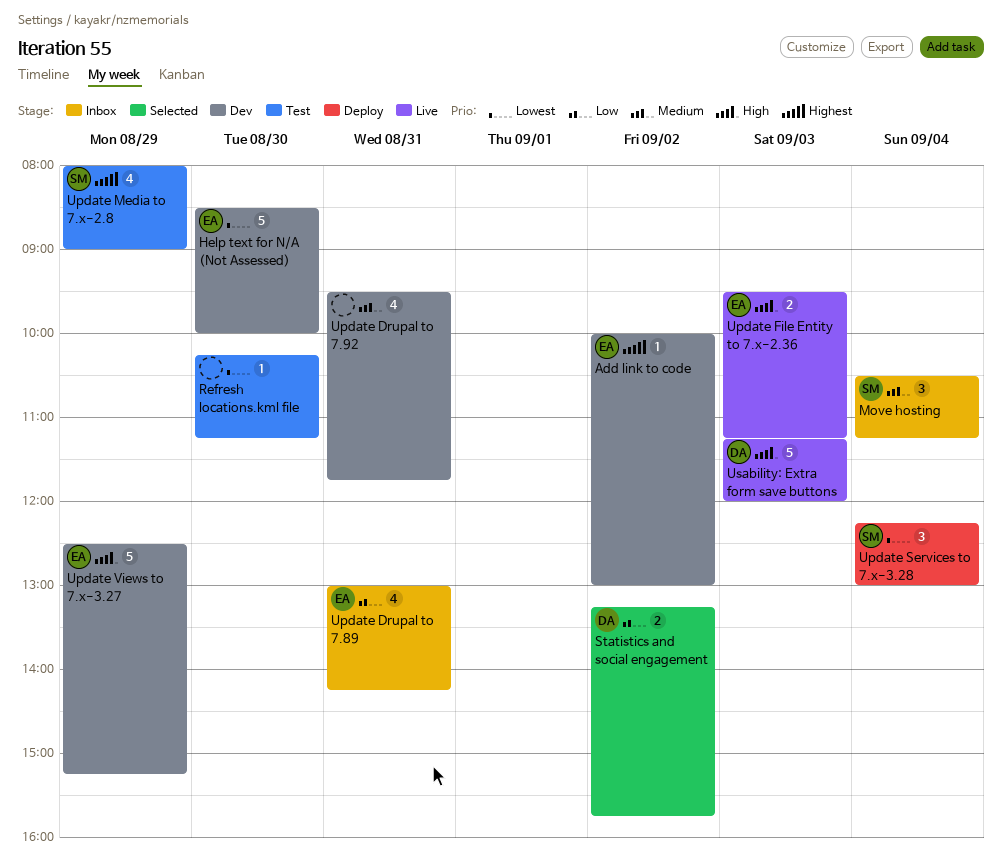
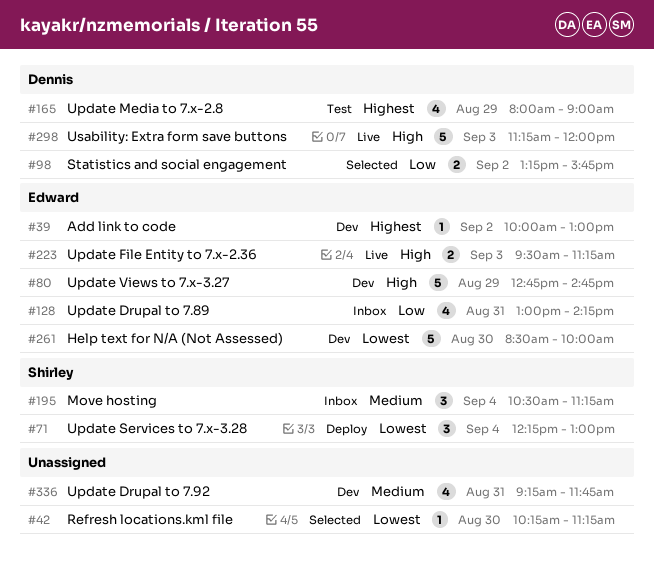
Refresh locations.kml file, status: Test -> Selected
Update Drupal to 7.92, begins: 09:30 -> 09:15
Update Media to 7.x-2.8, owner: Shirley -> Dennis
Update Views to 7.x-3.27, begins: 12:30 -> 12:45
Update Views to 7.x-3.27, ends: 15:15 -> 14:45

